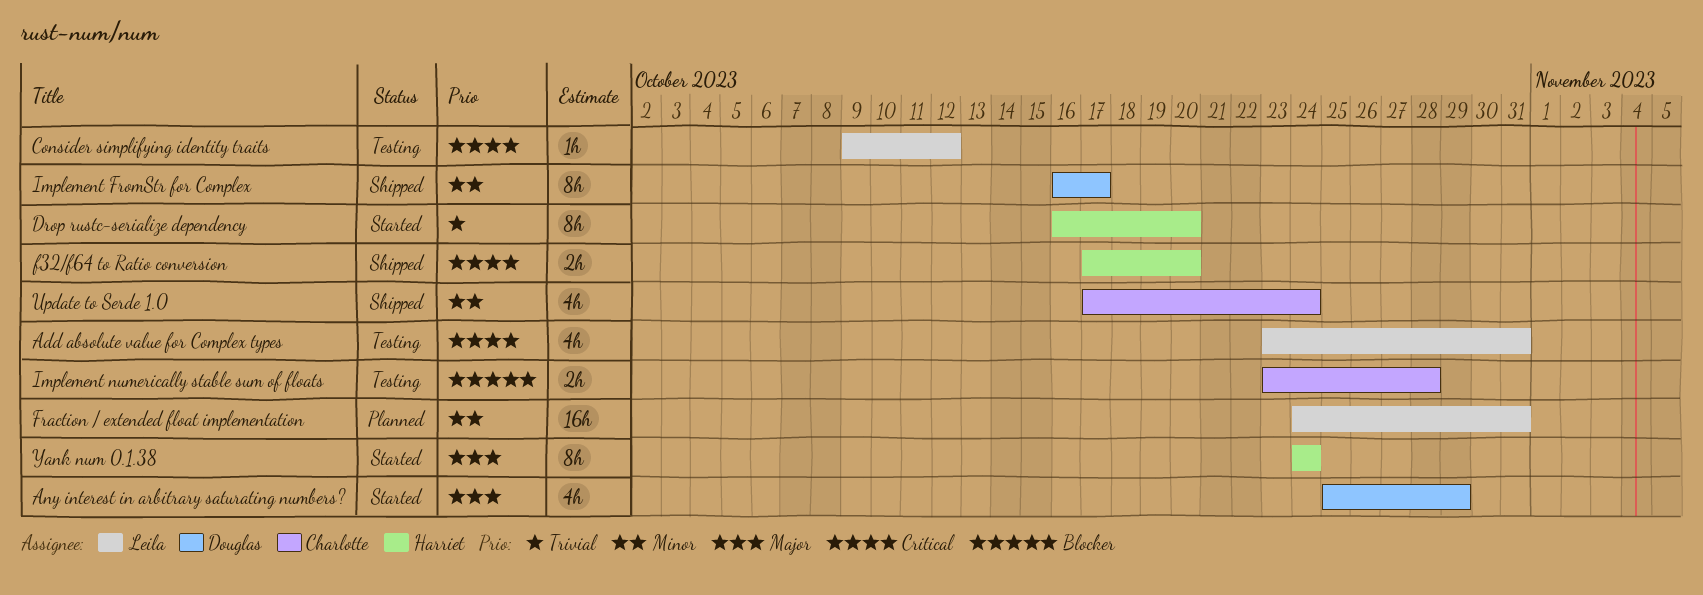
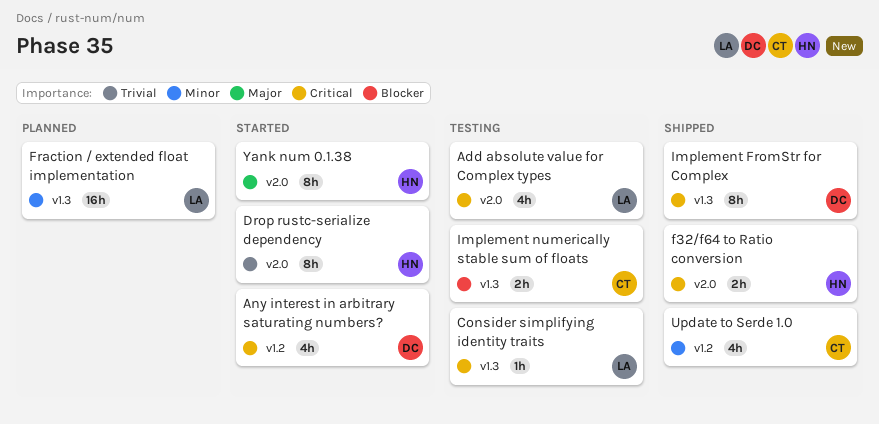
Any interest in arbitrary saturating numbers?, priority: Major -> Critical
Implement FromStr for Complex, priority: Minor -> Critical

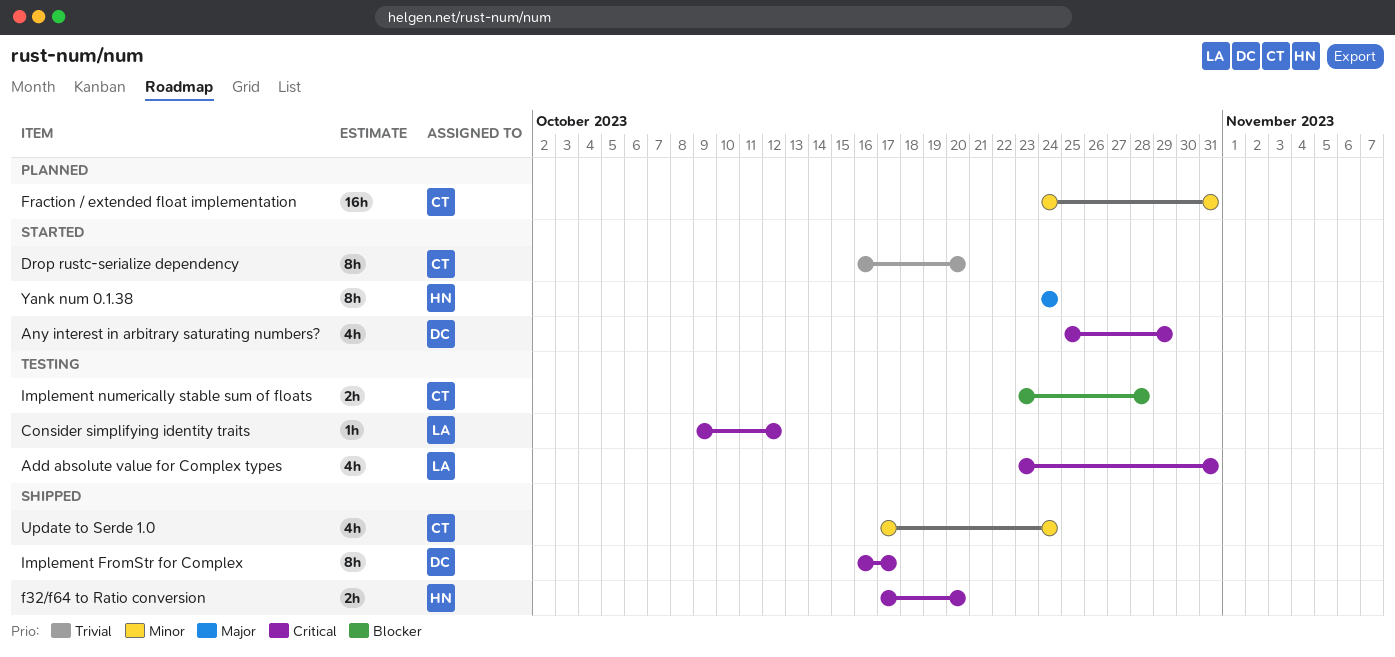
Drop rustc-serialize dependency, owner: HN -> CT
Fraction / extended float implementation, owner: LA -> CT

